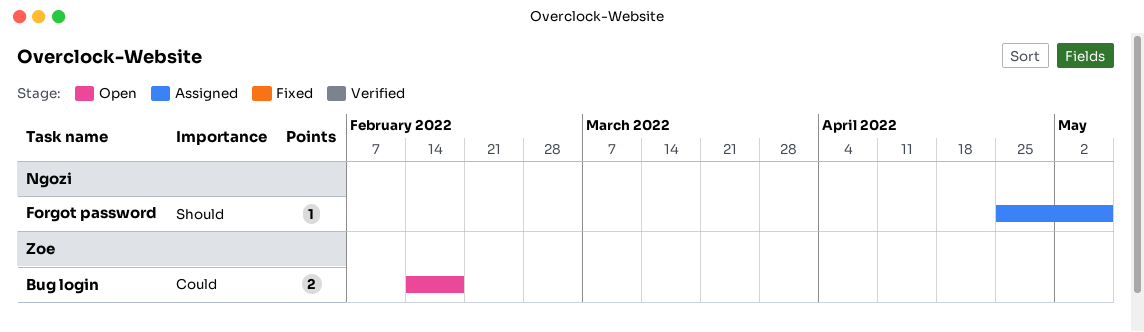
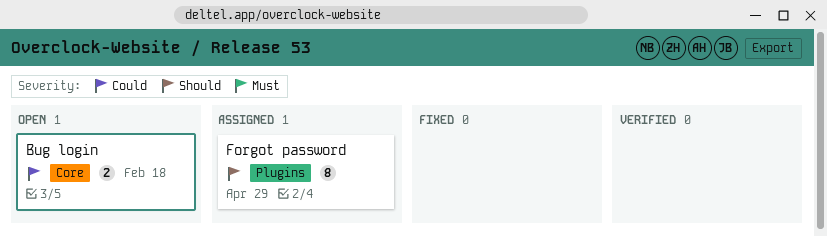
Forgot password, estimate: 1 -> 8
Forgot password, due: May 6 -> Apr 29

